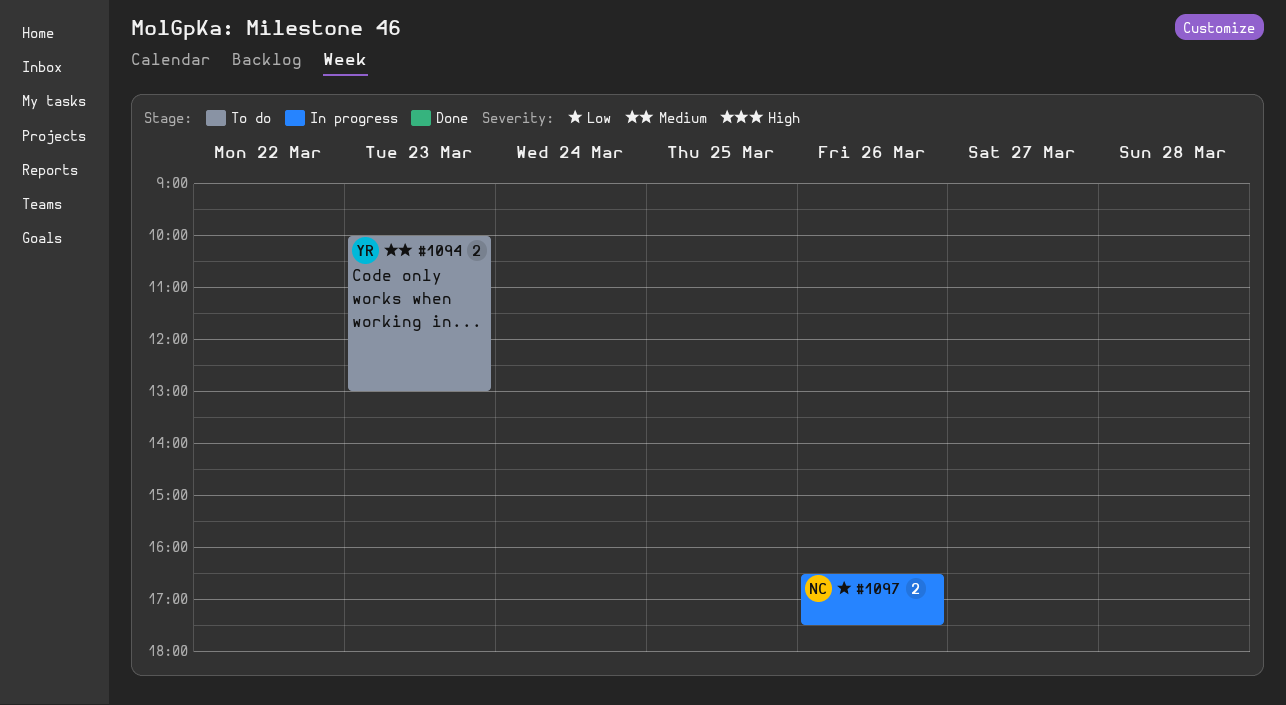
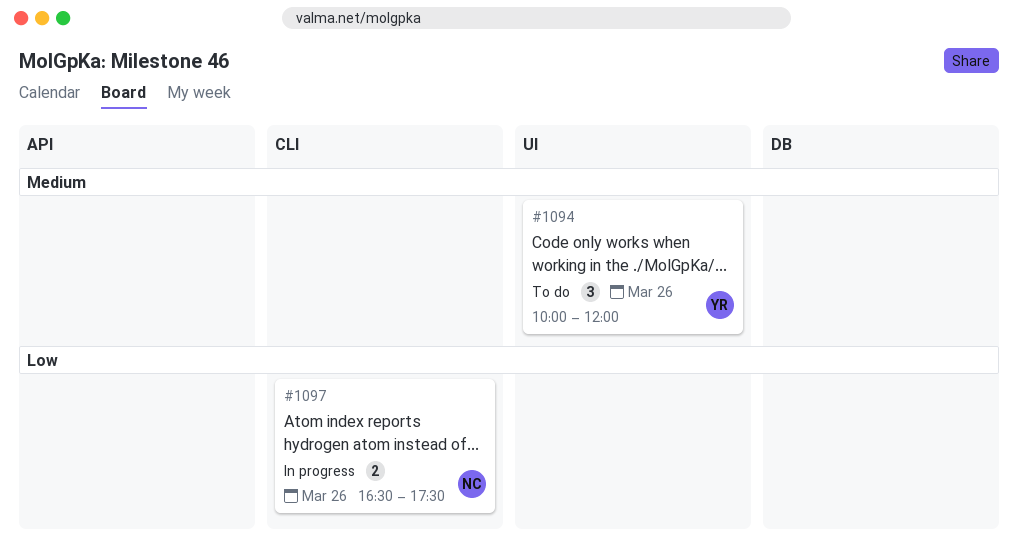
#1094, estimate: 2 -> 3
#1094, day: Mar 23 -> Mar 26
#1094, ends: 13:00 -> 12:00

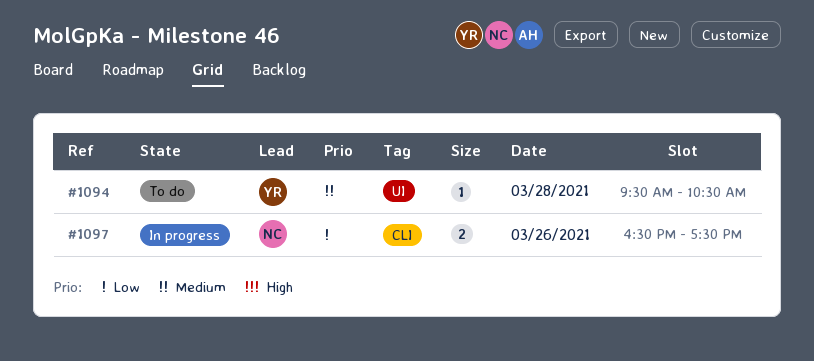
#1094, estimate: 3 -> 1
#1094, day: Mar 26 -> Mar 28
#1094, begins: 10:00 -> 09:30
#1094, ends: 12:00 -> 10:30

